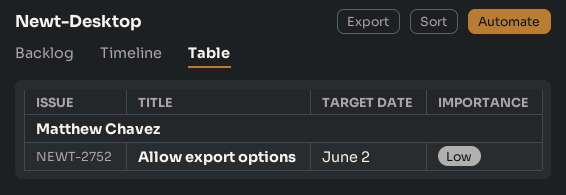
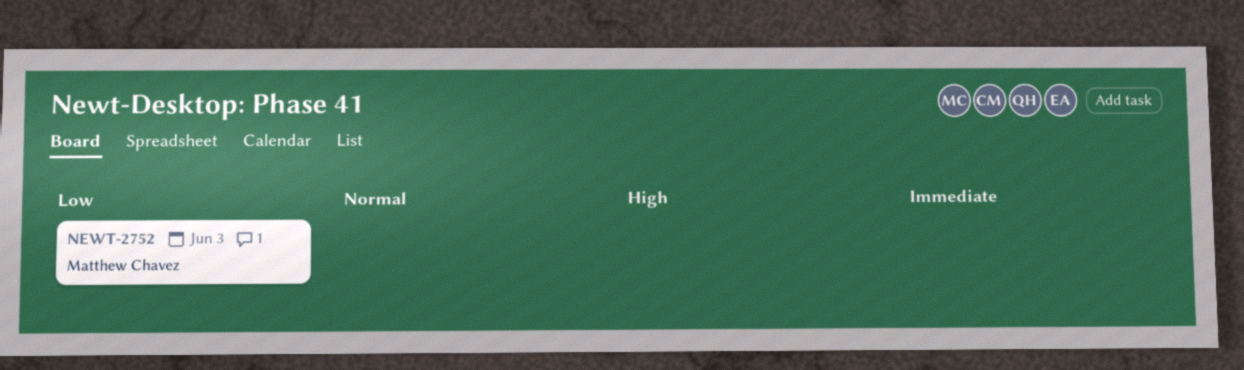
NEWT-2752, due: Jun 2 -> Jun 3

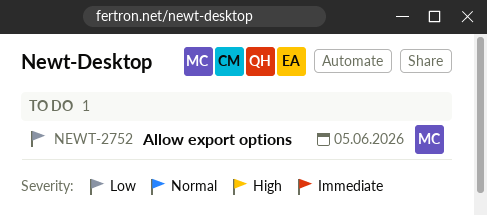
NEWT-2752, due: Jun 3 -> Jun 5

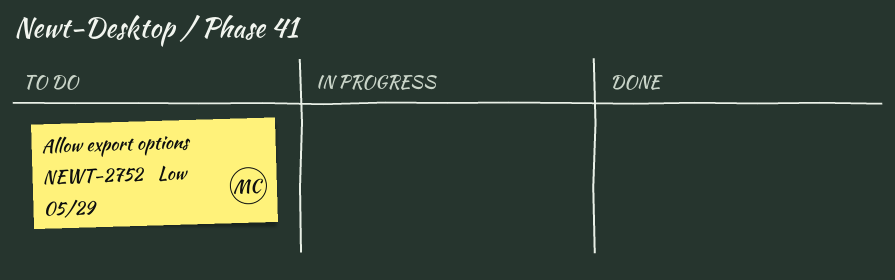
NEWT-2752, due: Jun 5 -> May 29

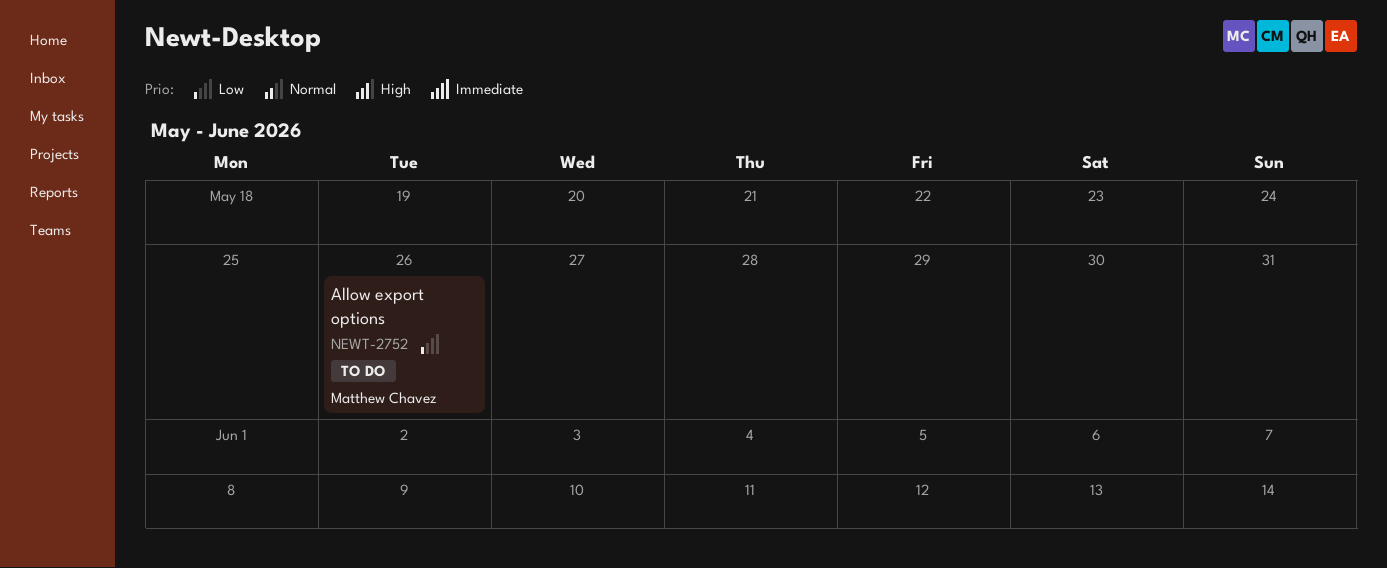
NEWT-2752, due: May 29 -> May 26

